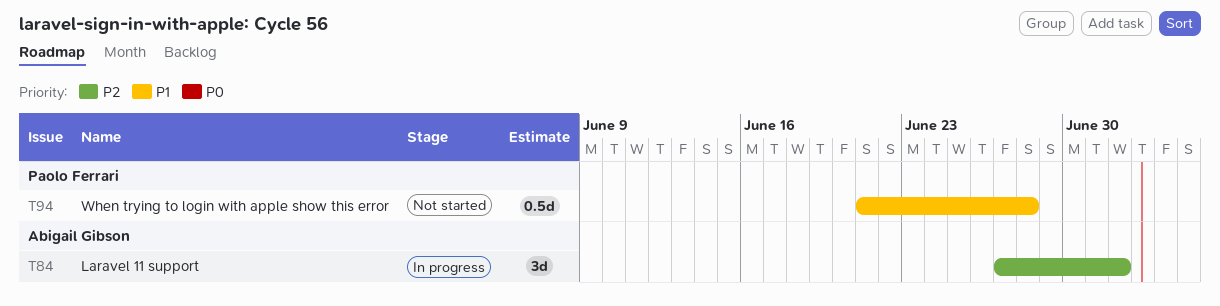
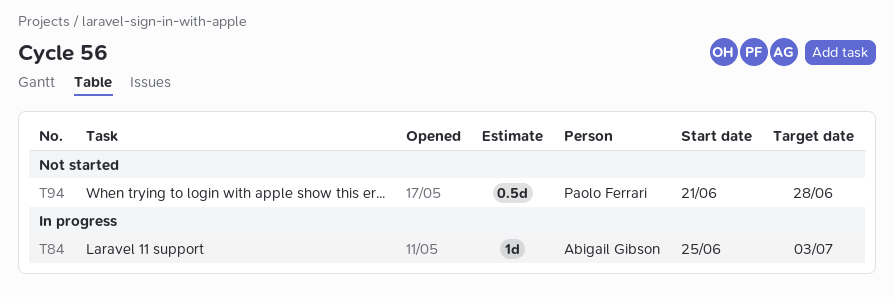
T84, estimate: 3d -> 1d
T84, start: Jun 27 -> Jun 25
T84, due: Jul 2 -> Jul 3

